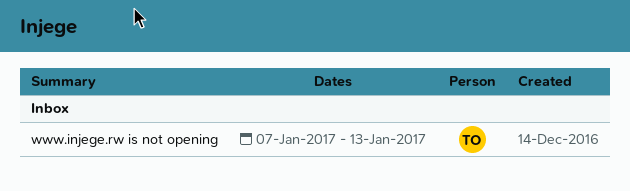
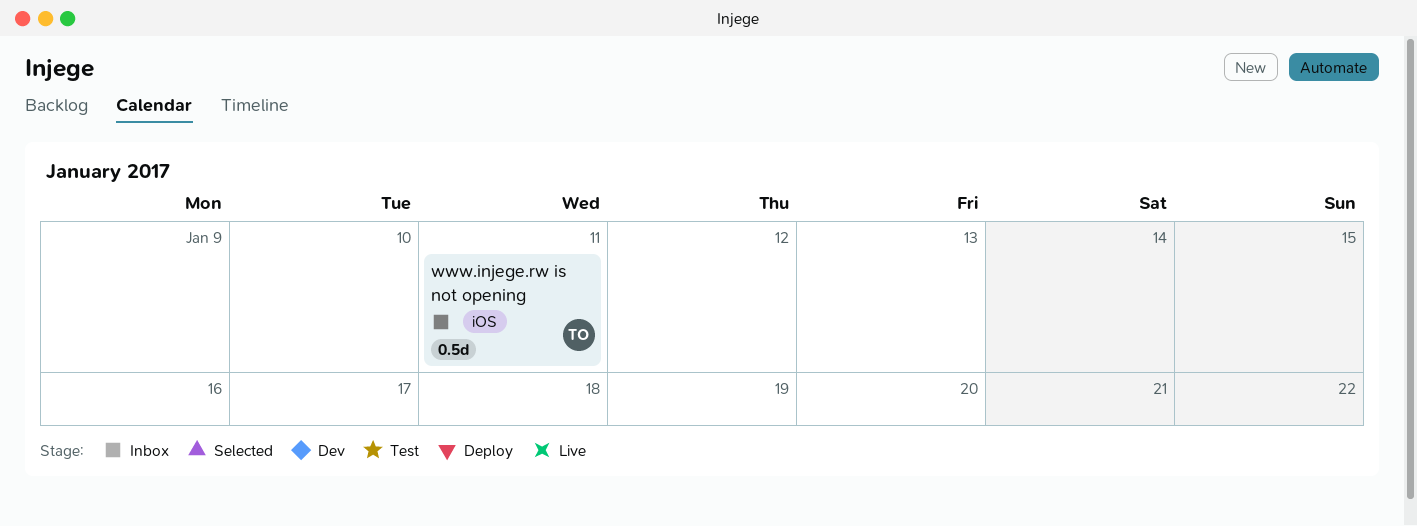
www.injege.rw is not opening, due: Jan 13 -> Jan 11

